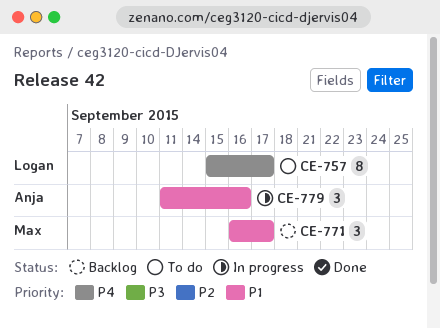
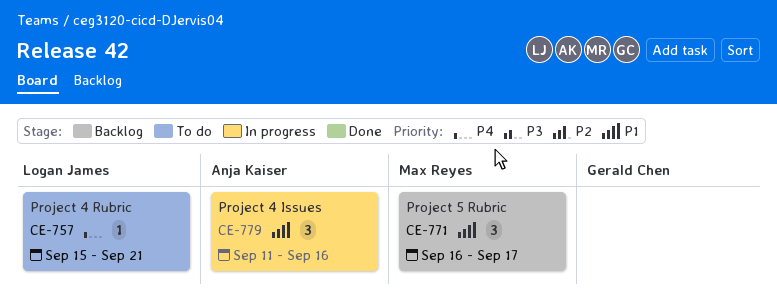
CE-757, estimate: 8 -> 1
CE-757, due: Sep 17 -> Sep 21

